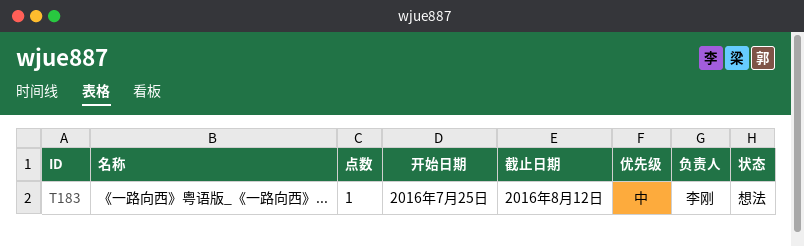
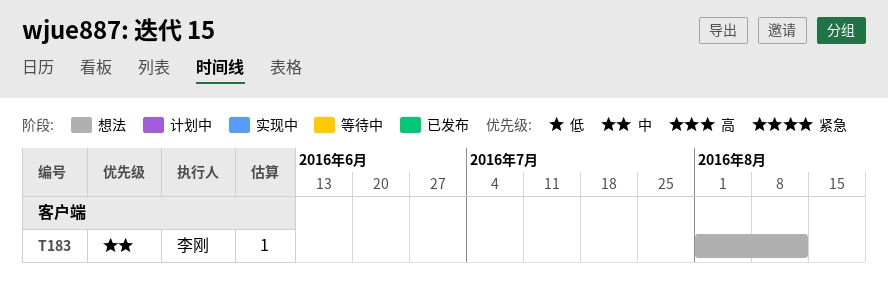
T183, start: Jul 25 -> Aug 1

